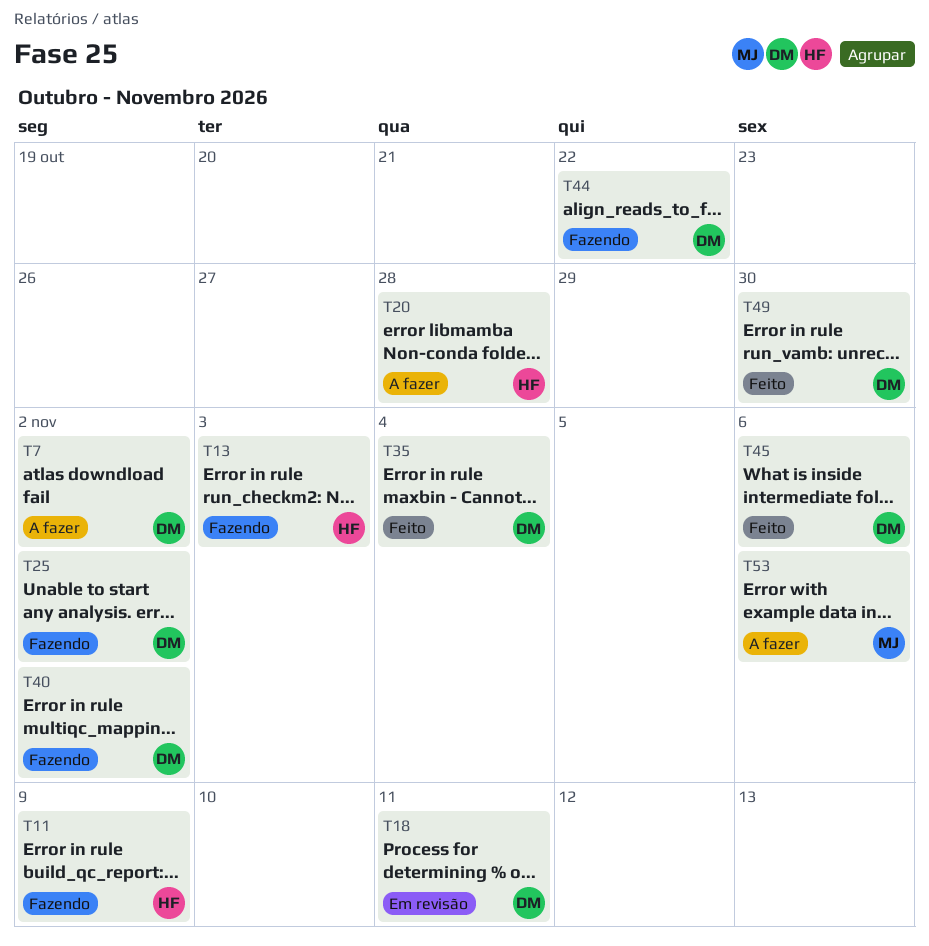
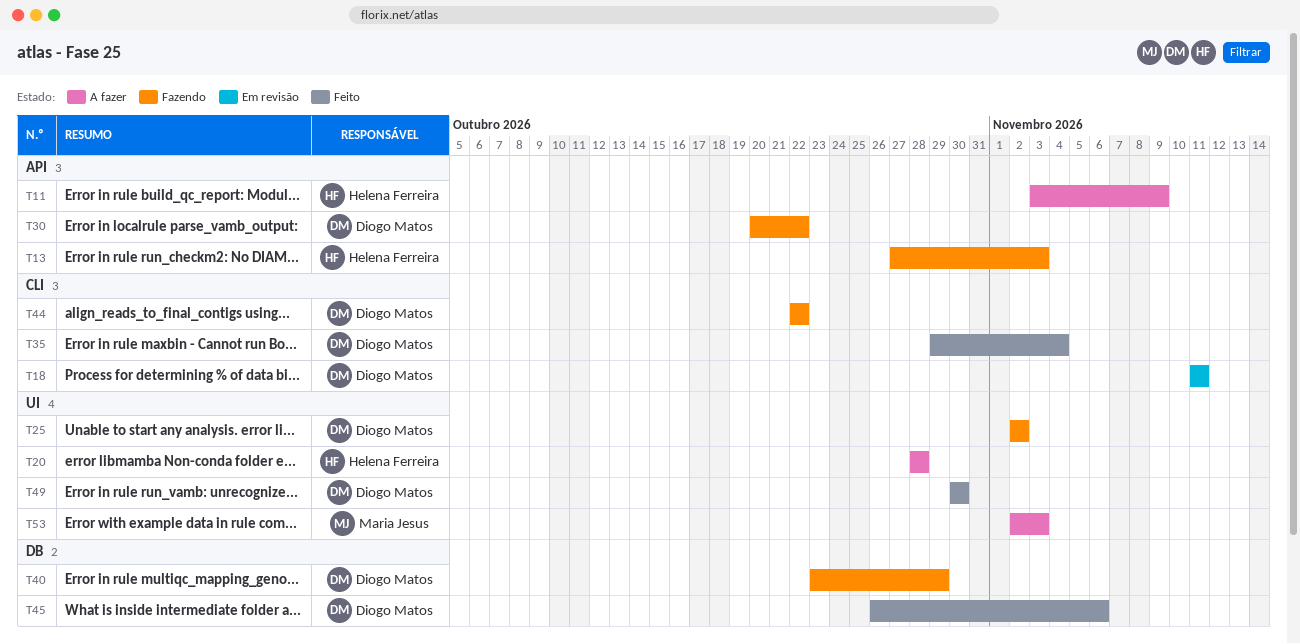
T7: present -> none
T11, status: Fazendo -> A fazer
T30: none -> present
T40, due: Nov 2 -> Oct 29
T53, due: Nov 6 -> Nov 3

